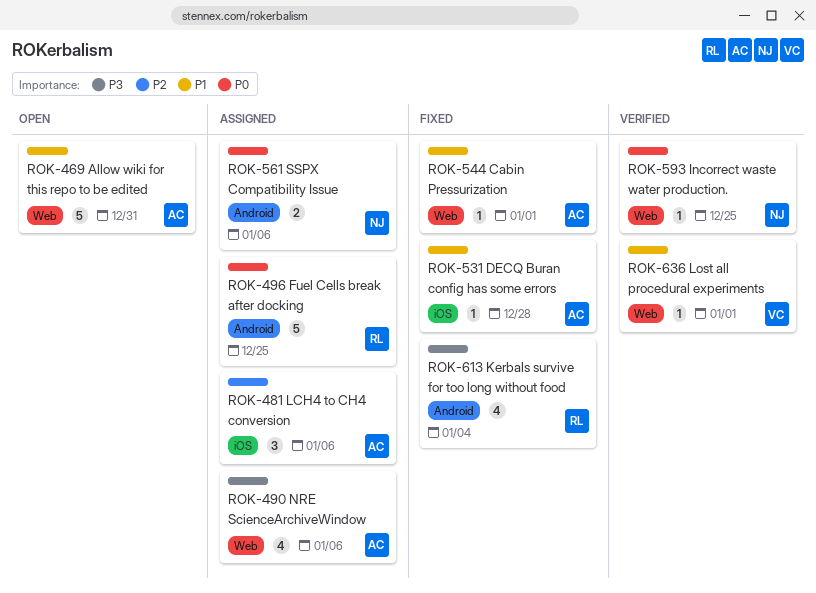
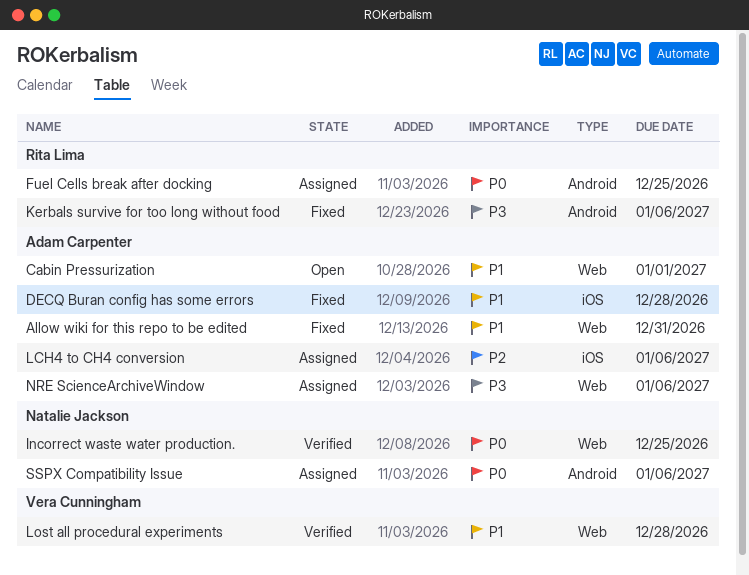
Allow wiki for this repo to be edited, status: Open -> Fixed
Cabin Pressurization, status: Fixed -> Open
Kerbals survive for too long without food, due: Jan 4 -> Jan 6
Lost all procedural experiments, due: Jan 1 -> Dec 28

